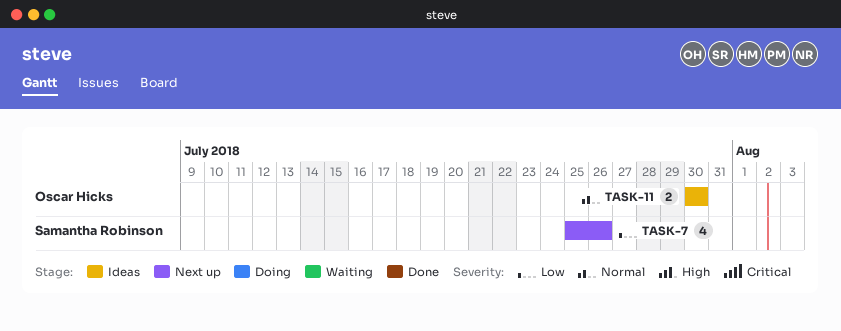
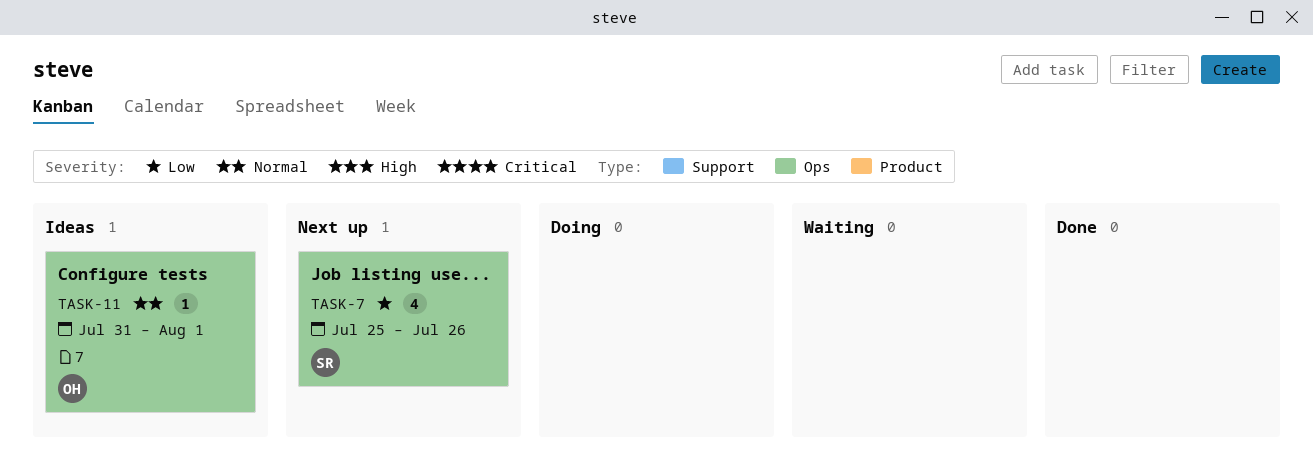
TASK-11, estimate: 2 -> 1
TASK-11, start: Jul 30 -> Jul 31
TASK-11, due: Jul 30 -> Aug 1

